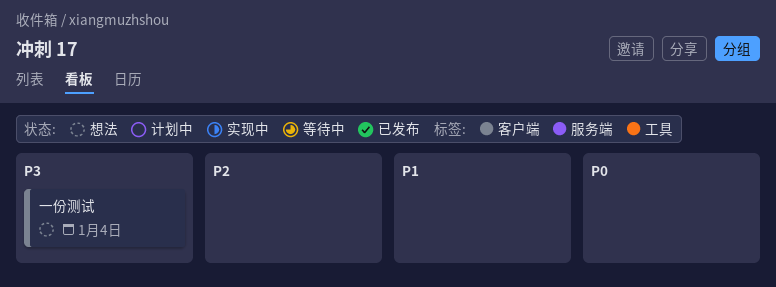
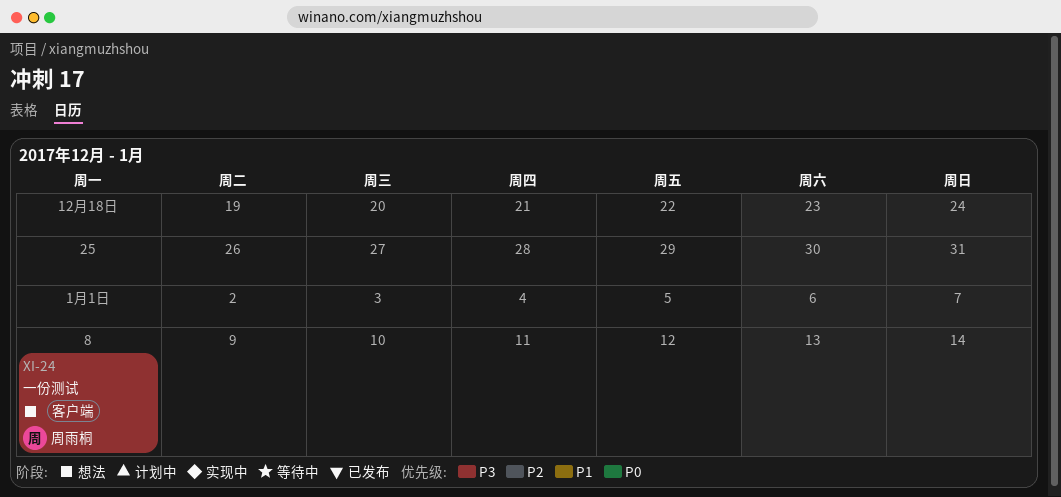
一份测试, due: Jan 4 -> Jan 8

